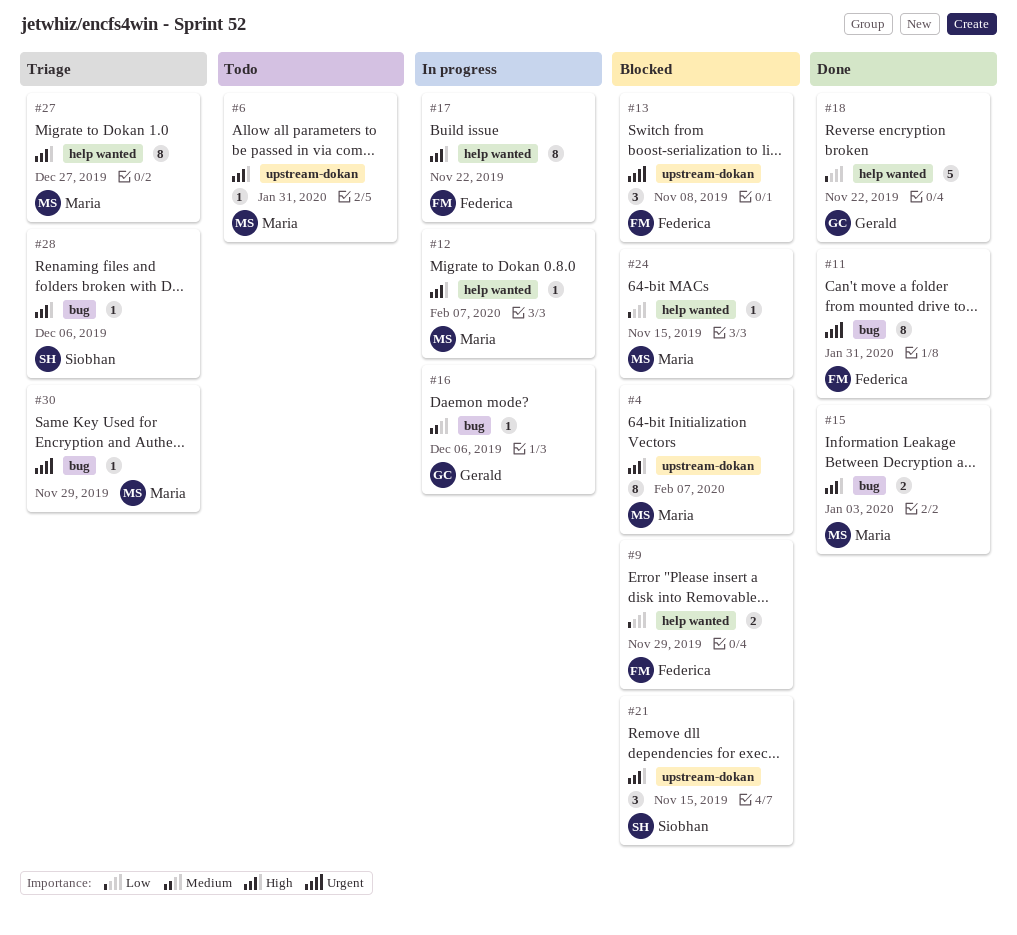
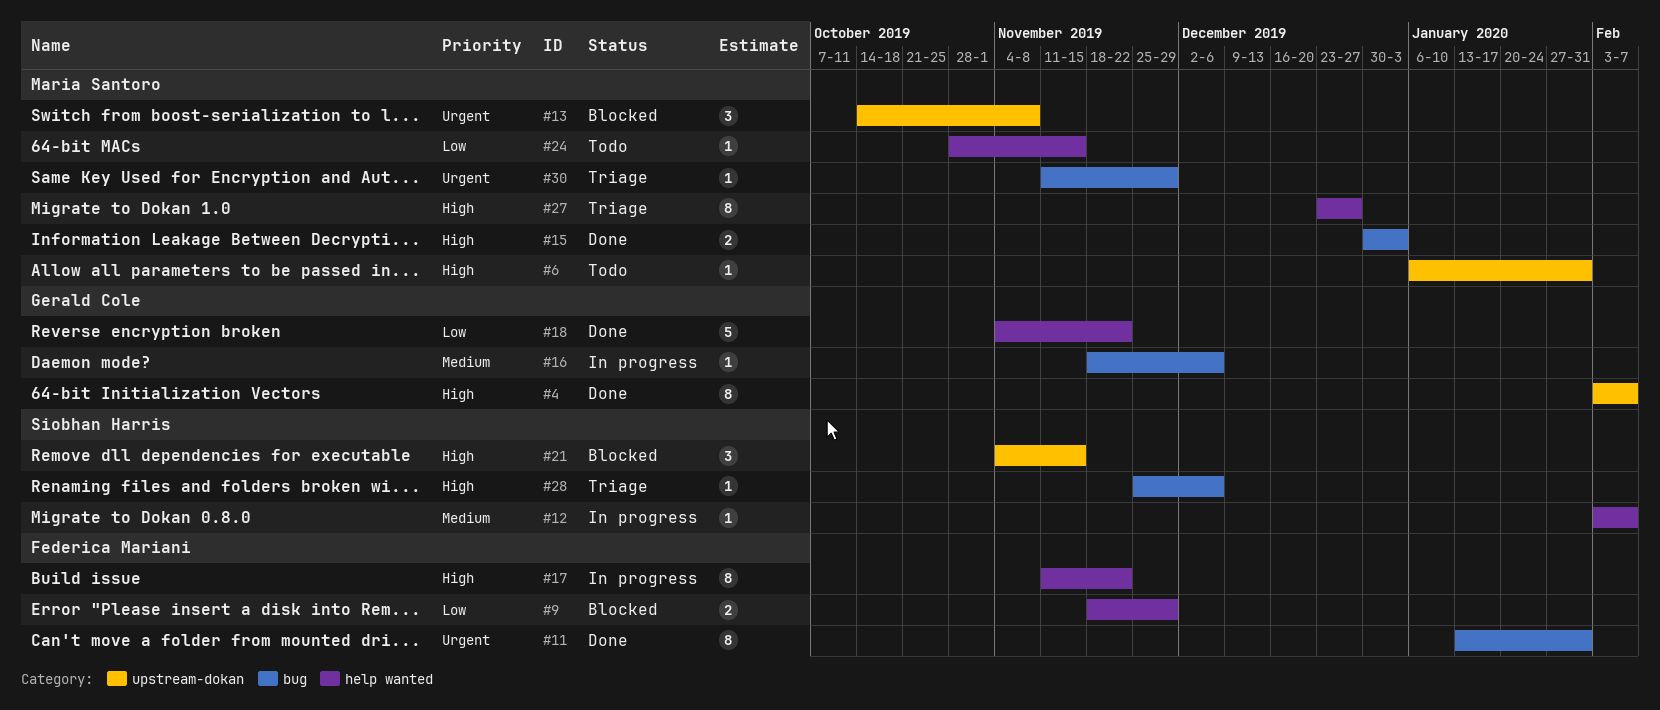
#4, status: Blocked -> Done
#4, owner: Maria Santoro -> Gerald Cole
#12, owner: Maria Santoro -> Siobhan Harris
#12, priority: High -> Medium
#13, owner: Federica Mariani -> Maria Santoro
#24, status: Blocked -> Todo

